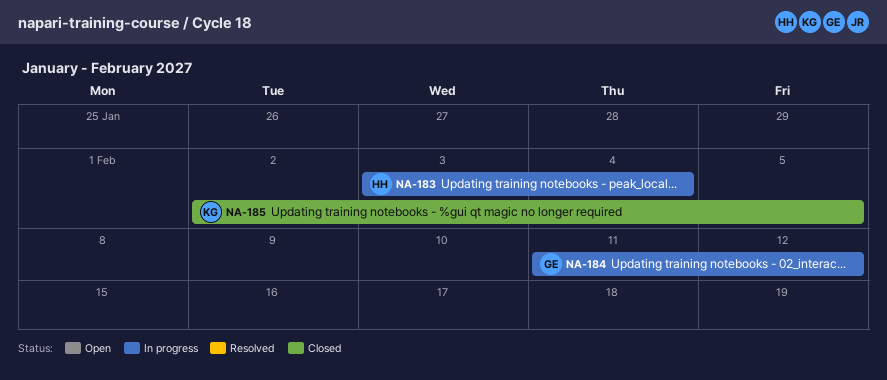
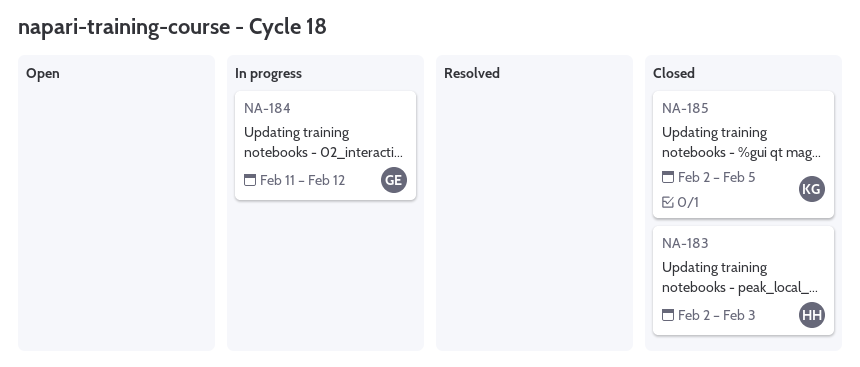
NA-183, status: In progress -> Closed
NA-183, start: Feb 3 -> Feb 2
NA-183, due: Feb 4 -> Feb 3

